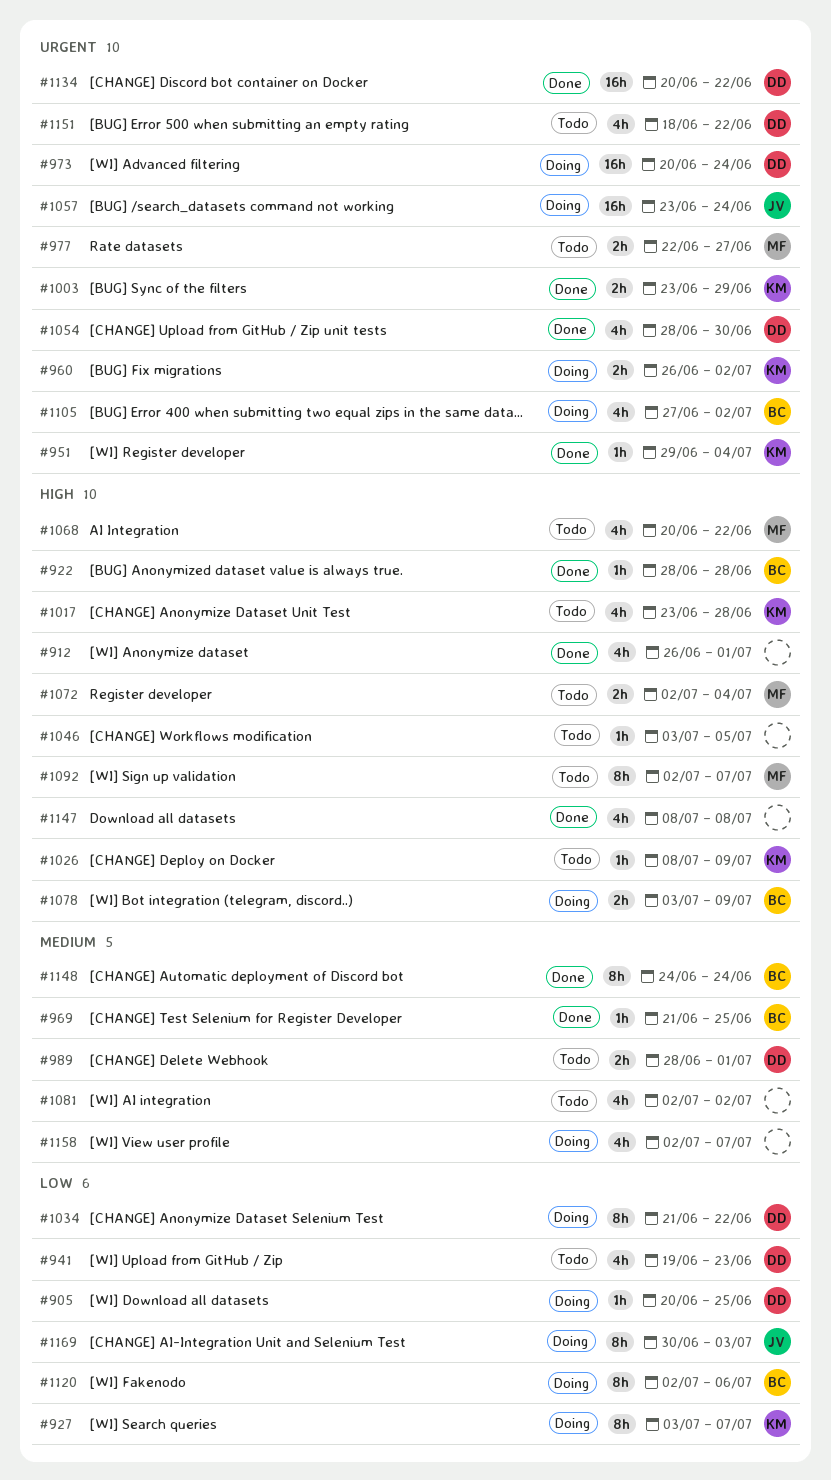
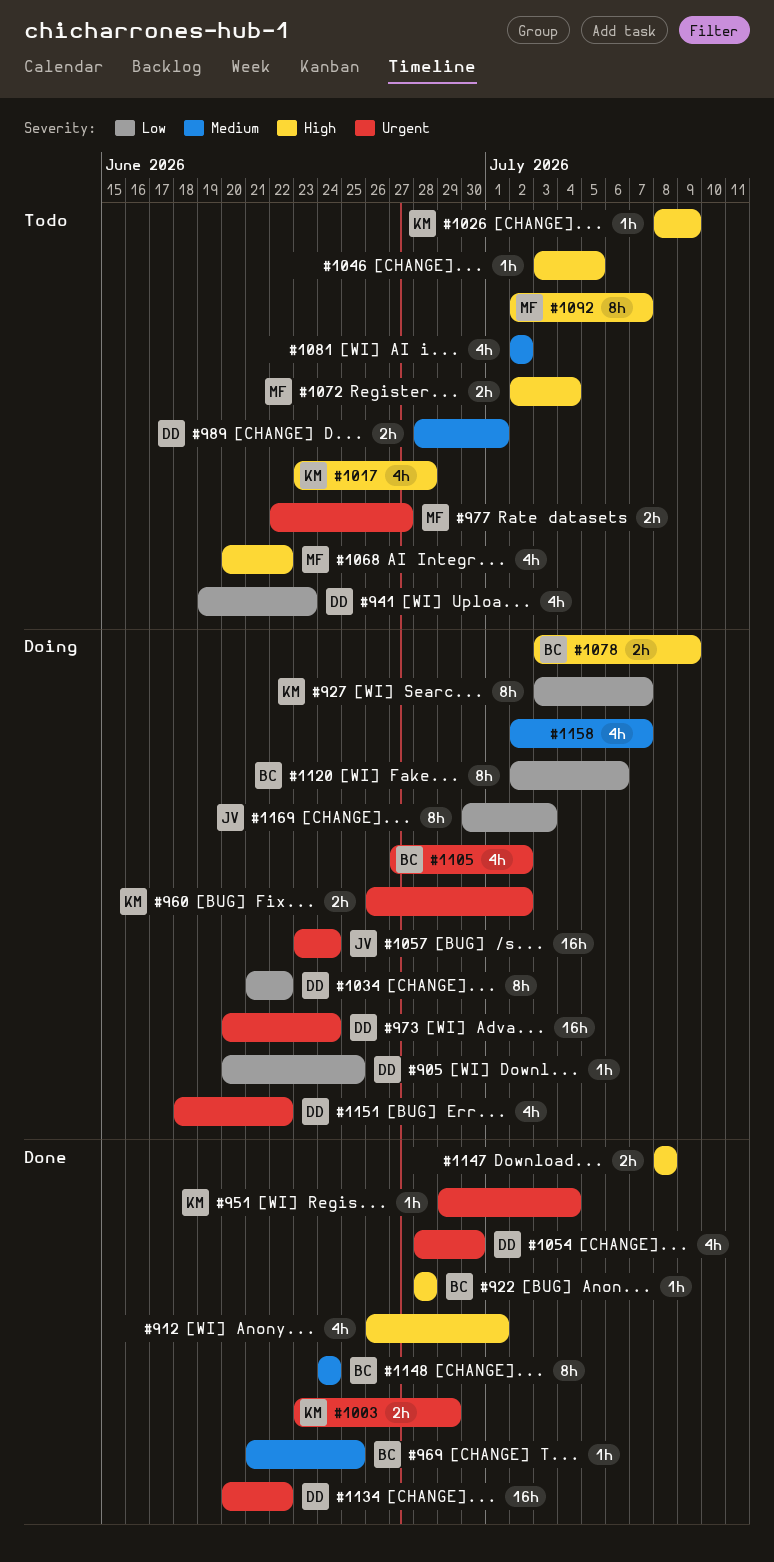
#1147, estimate: 4h -> 2h
#1151, status: Todo -> Doing

